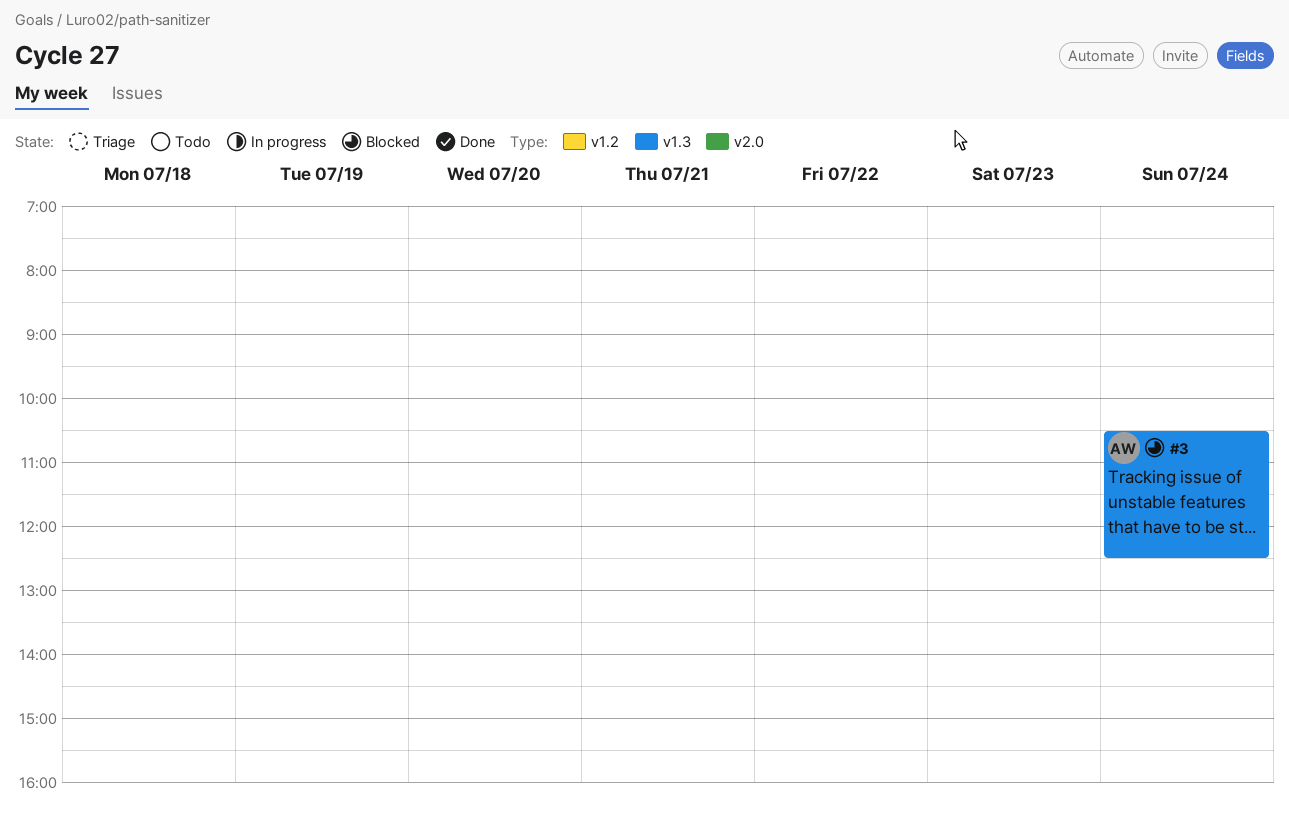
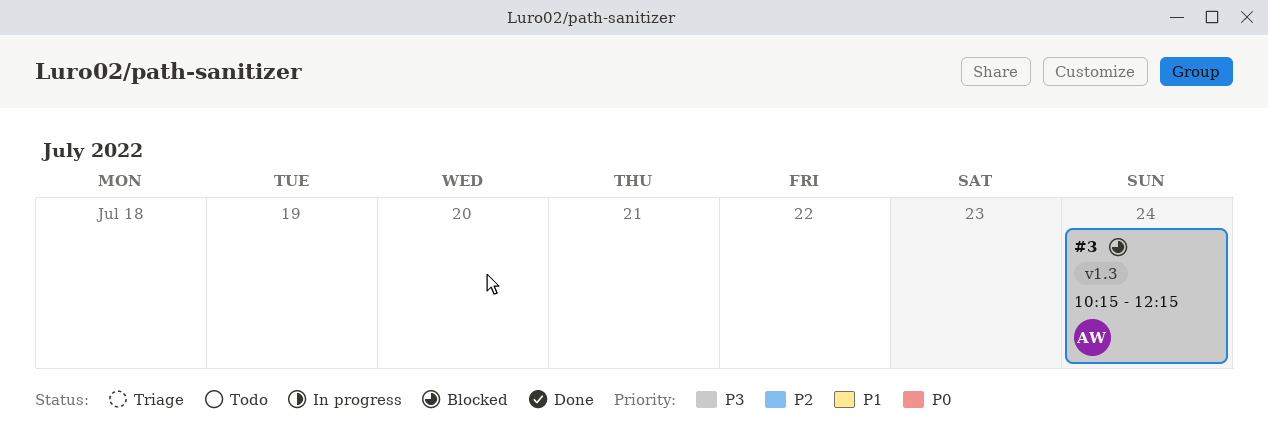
#3, begins: 10:30 -> 10:15
#3, ends: 12:30 -> 12:15

